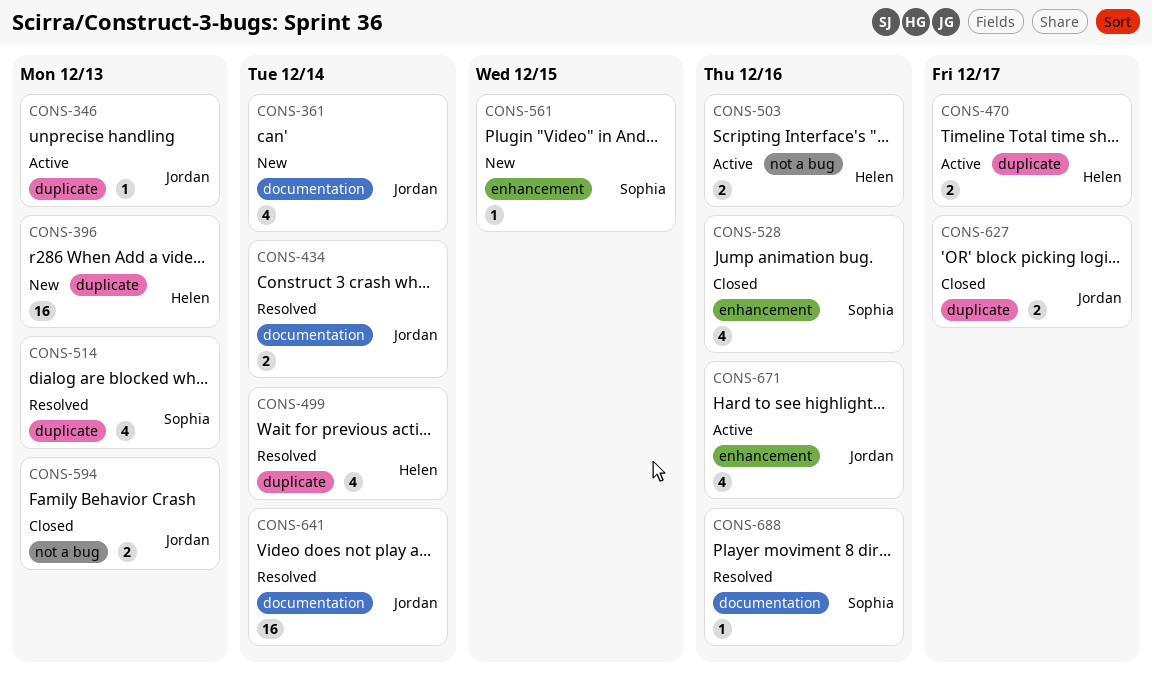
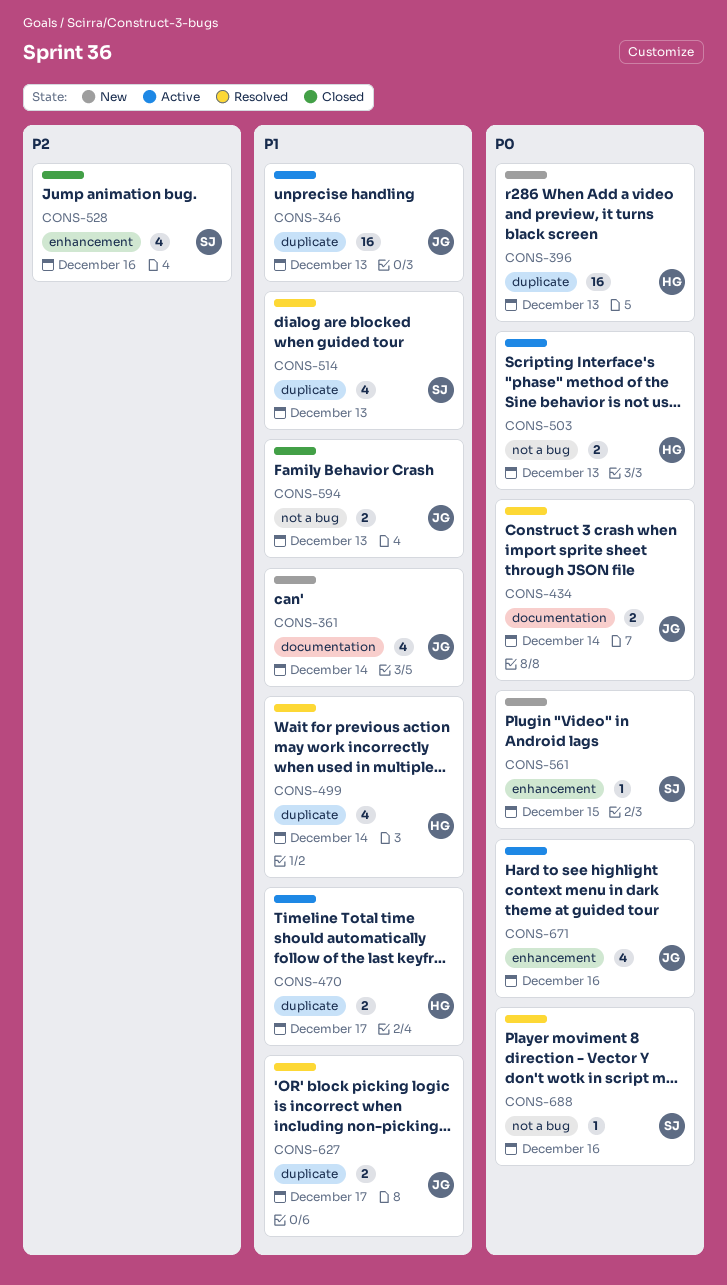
CONS-346, estimate: 1 -> 16
CONS-503, day: Dec 16 -> Dec 13
CONS-627, status: Closed -> Resolved
CONS-641: present -> none
CONS-688, label: documentation -> not a bug

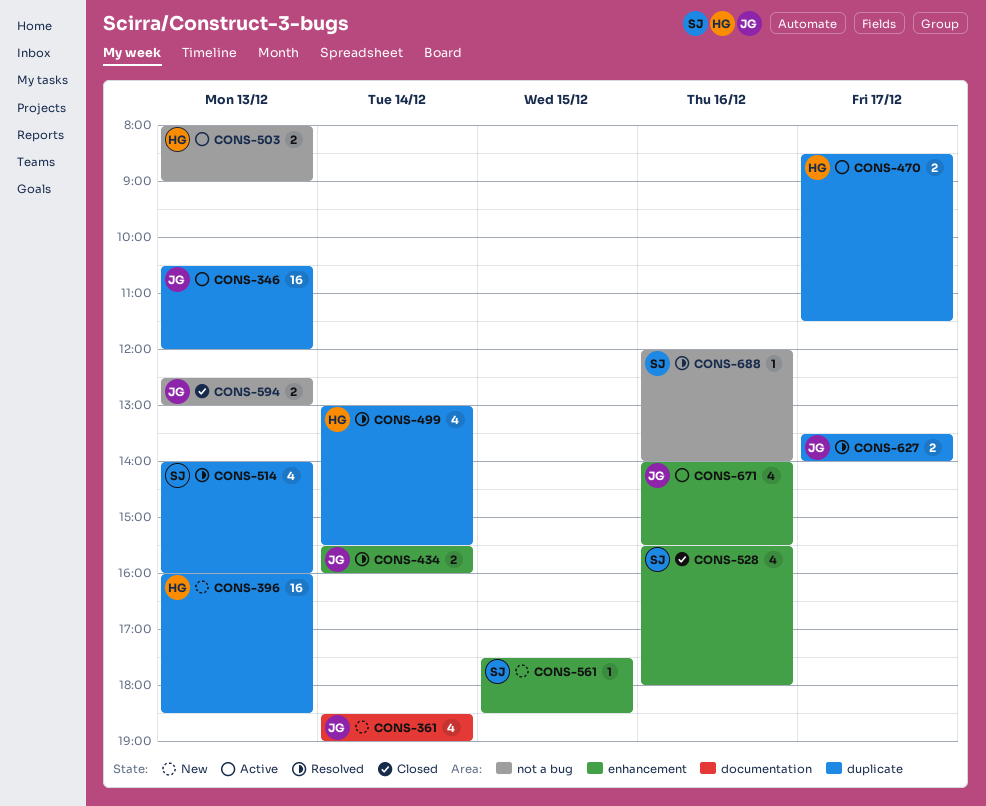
CONS-434, label: documentation -> enhancement

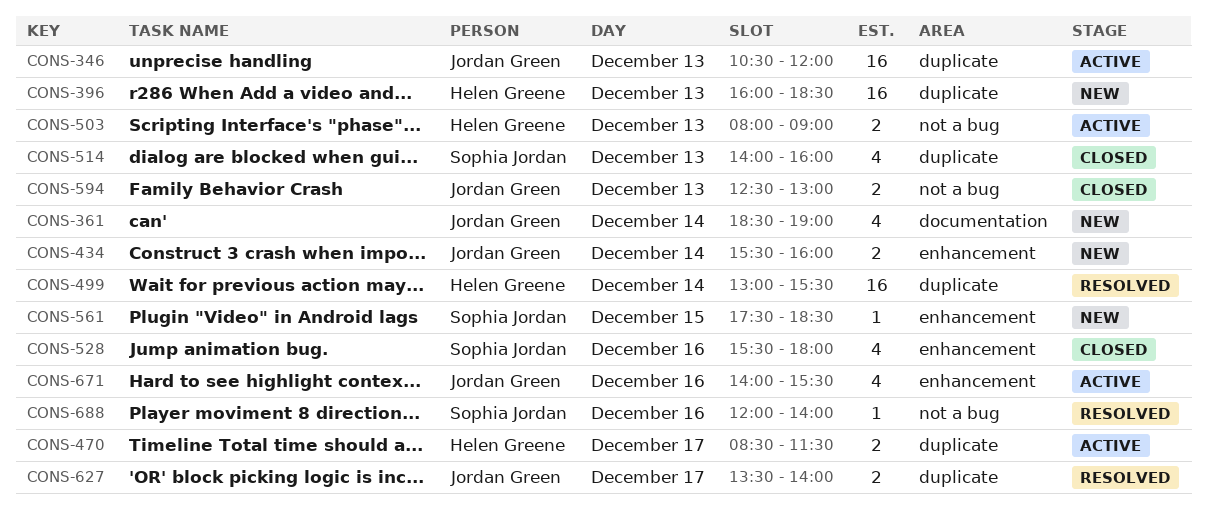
CONS-434, status: Resolved -> New
CONS-499, estimate: 4 -> 16
CONS-514, status: Resolved -> Closed

